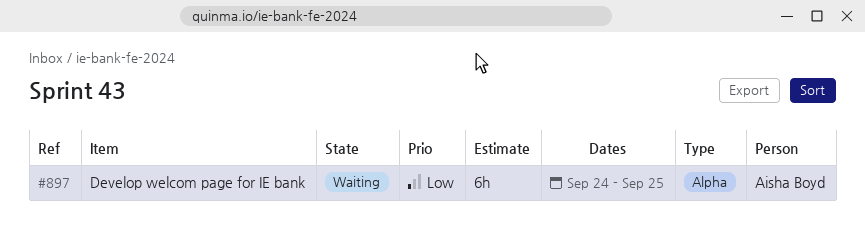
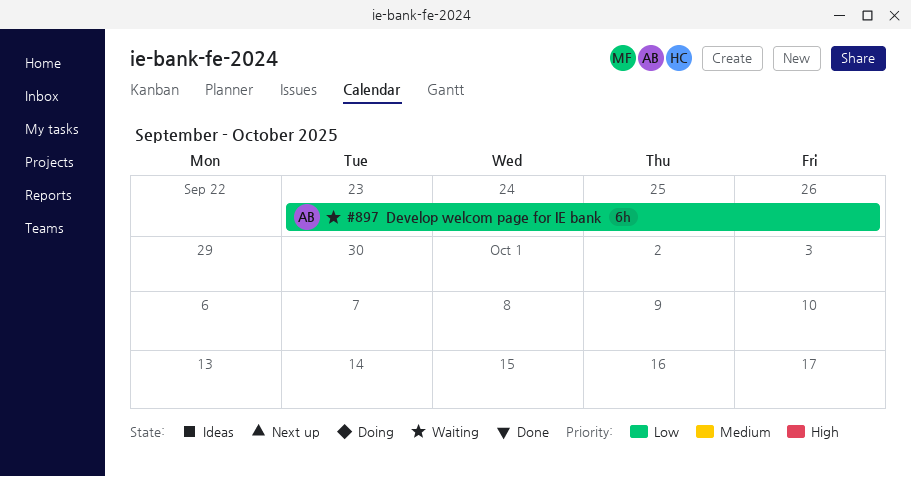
#897, start: Sep 24 -> Sep 23
#897, due: Sep 25 -> Sep 26

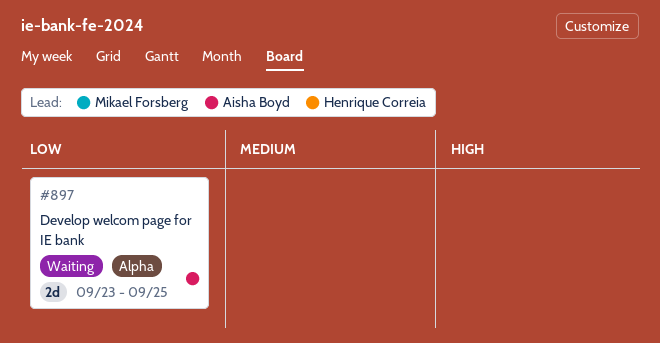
#897, estimate: 6h -> 2d
#897, due: Sep 26 -> Sep 25

